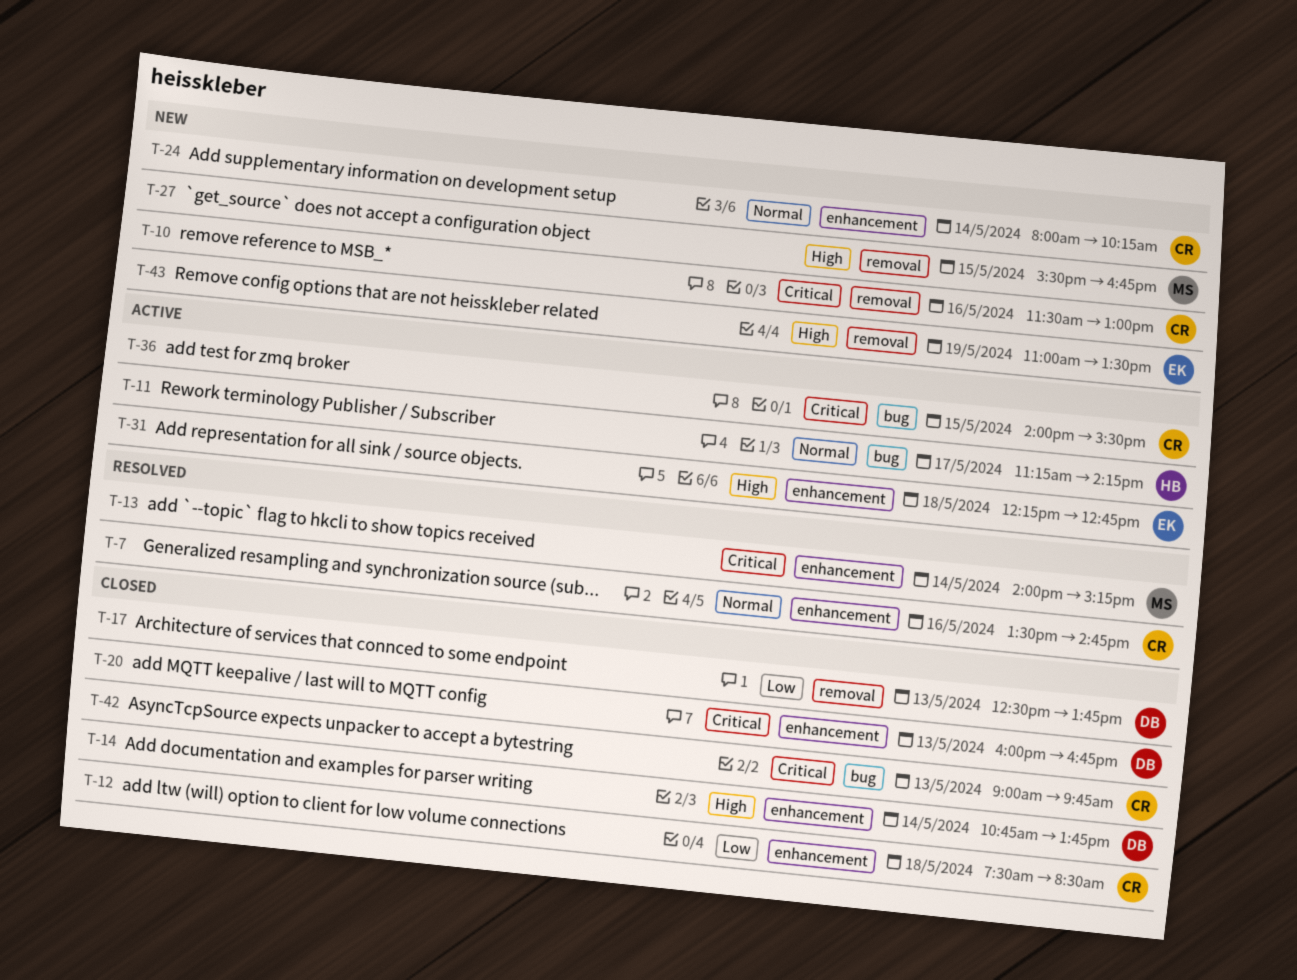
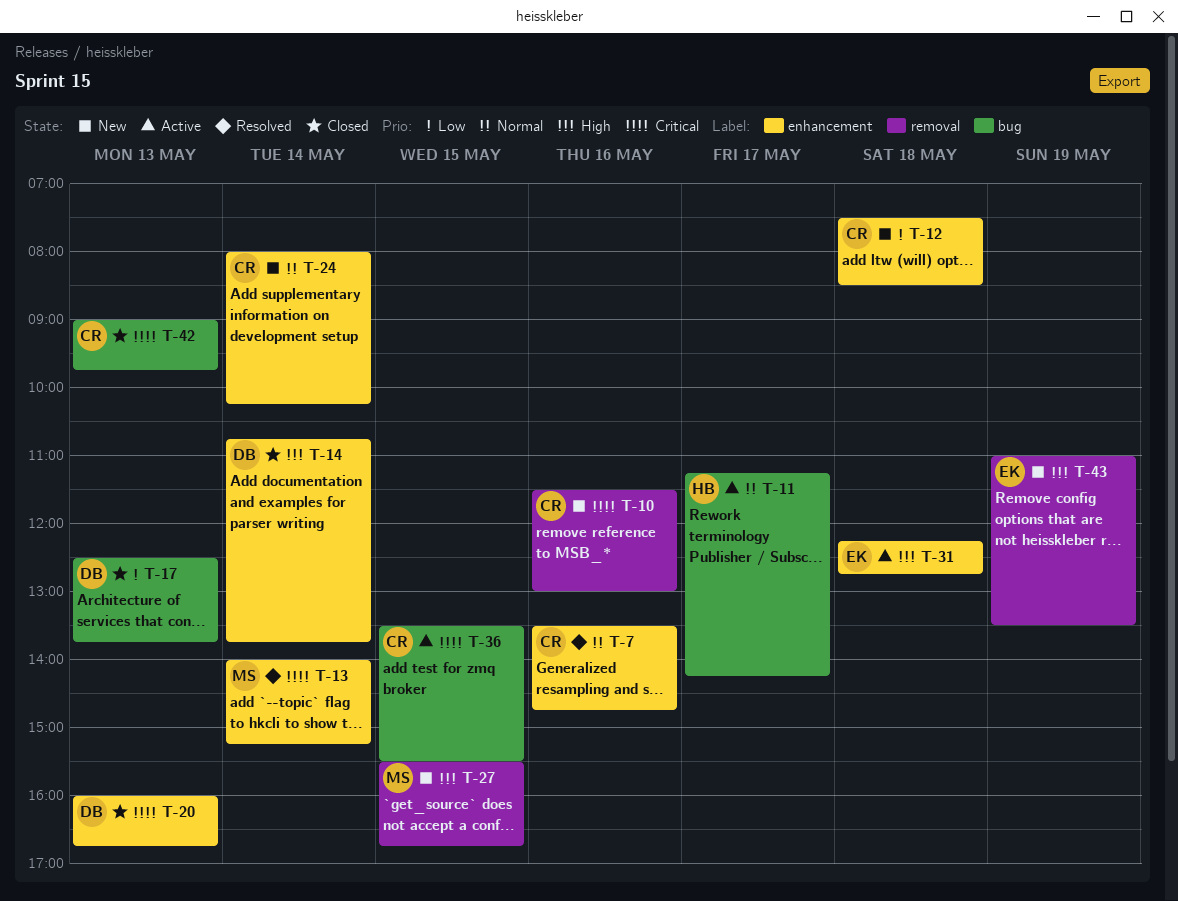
T-12, status: Closed -> New
T-17, label: removal -> bug
T-36, begins: 14:00 -> 13:30

